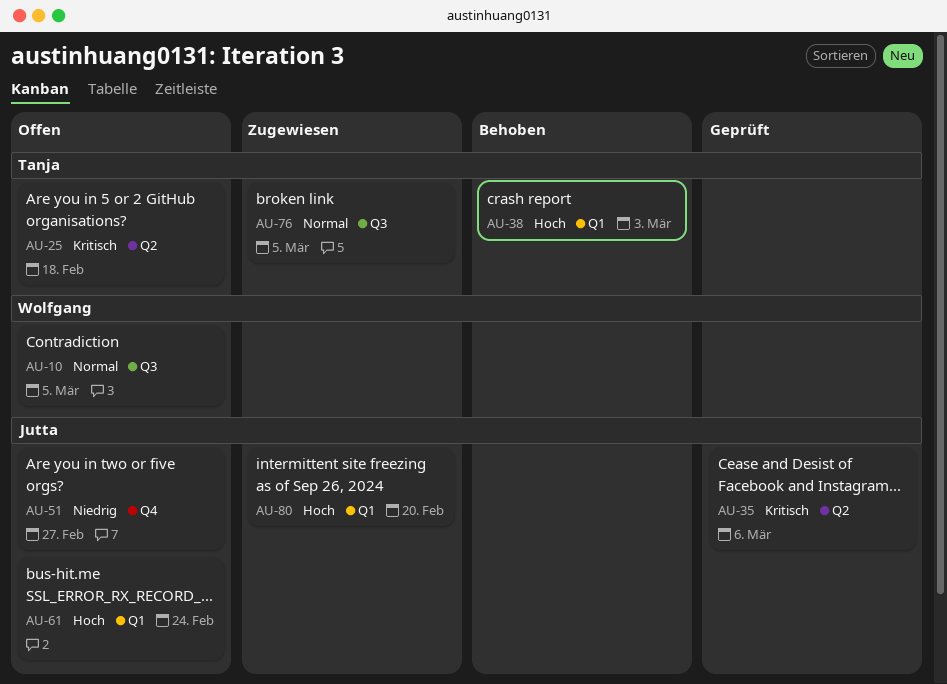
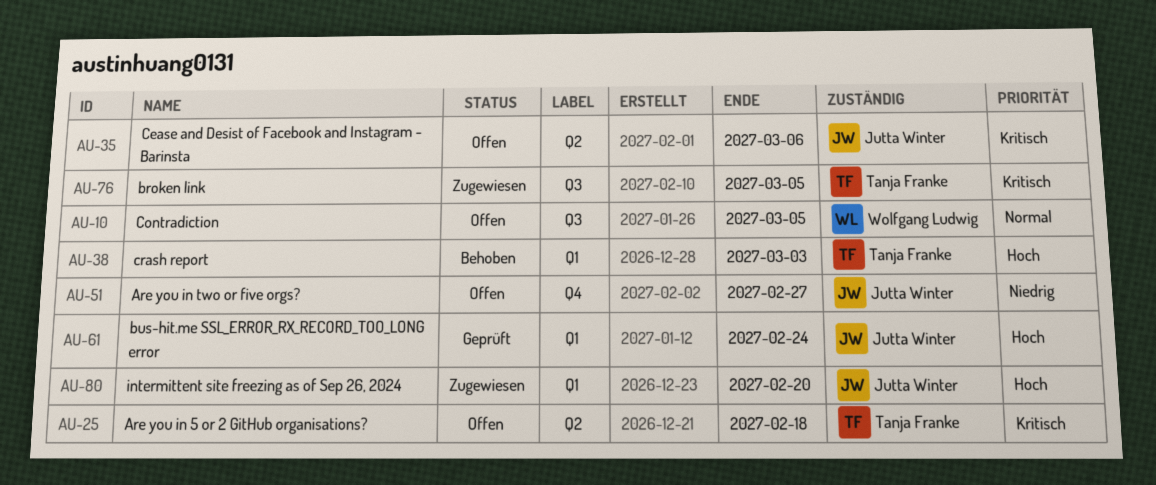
AU-35, status: Geprüft -> Offen
AU-61, status: Offen -> Geprüft
AU-76, priority: Normal -> Kritisch

